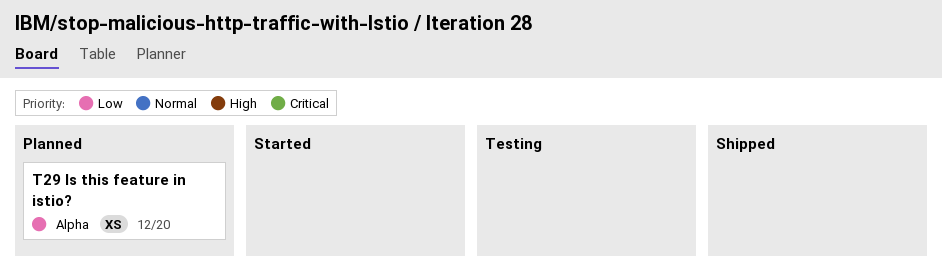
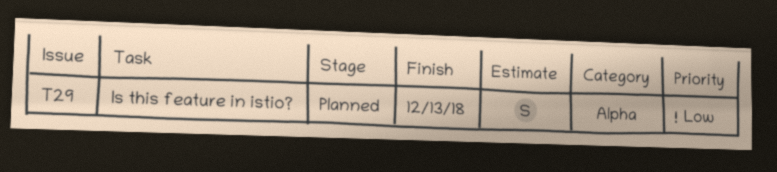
T29, estimate: XS -> S
T29, due: Dec 20 -> Dec 13

